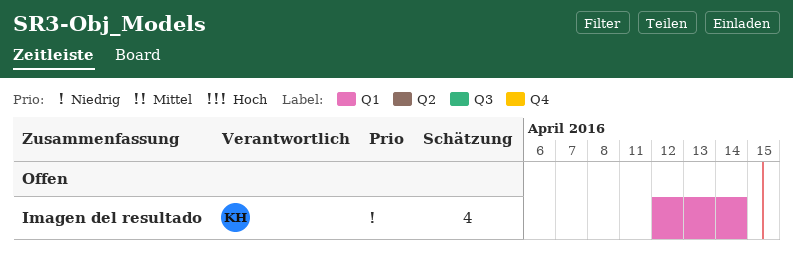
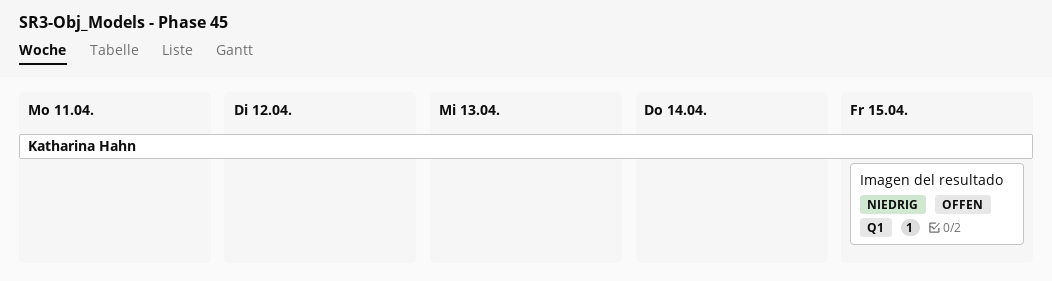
Imagen del resultado, estimate: 4 -> 1
Imagen del resultado, due: Apr 14 -> Apr 15

